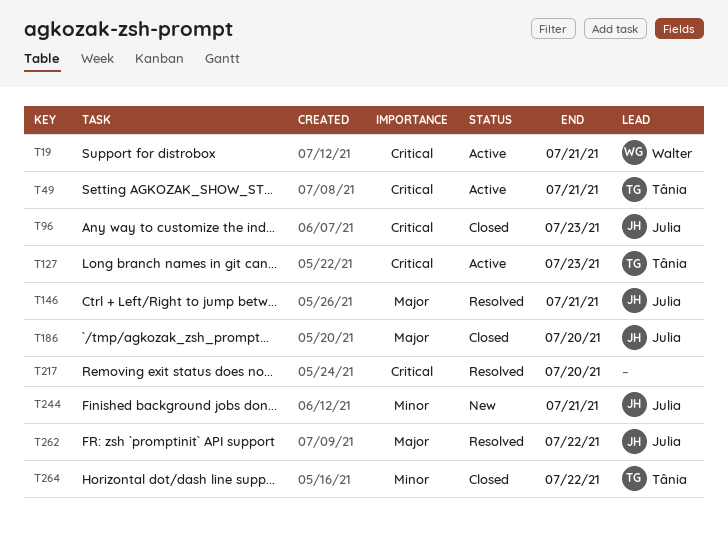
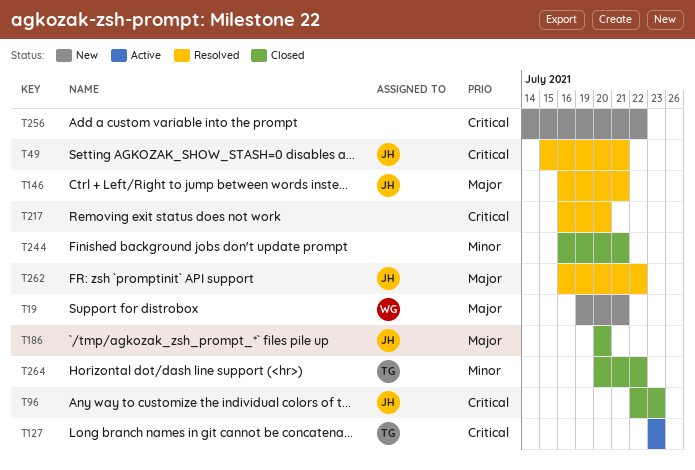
T19, status: Active -> New
T19, priority: Critical -> Major
T49, status: Active -> Resolved
T49, owner: Tânia -> Julia
T244, status: New -> Closed
T244, owner: Julia -> none
T256: none -> present

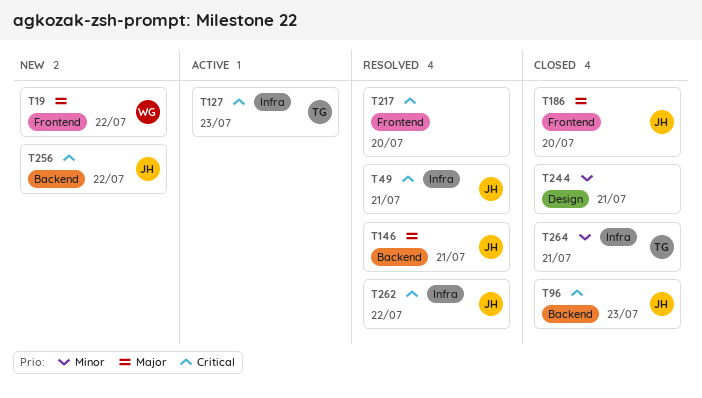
T19, due: Jul 21 -> Jul 22
T256, owner: none -> JH
T262, priority: Major -> Critical
T264, due: Jul 22 -> Jul 21

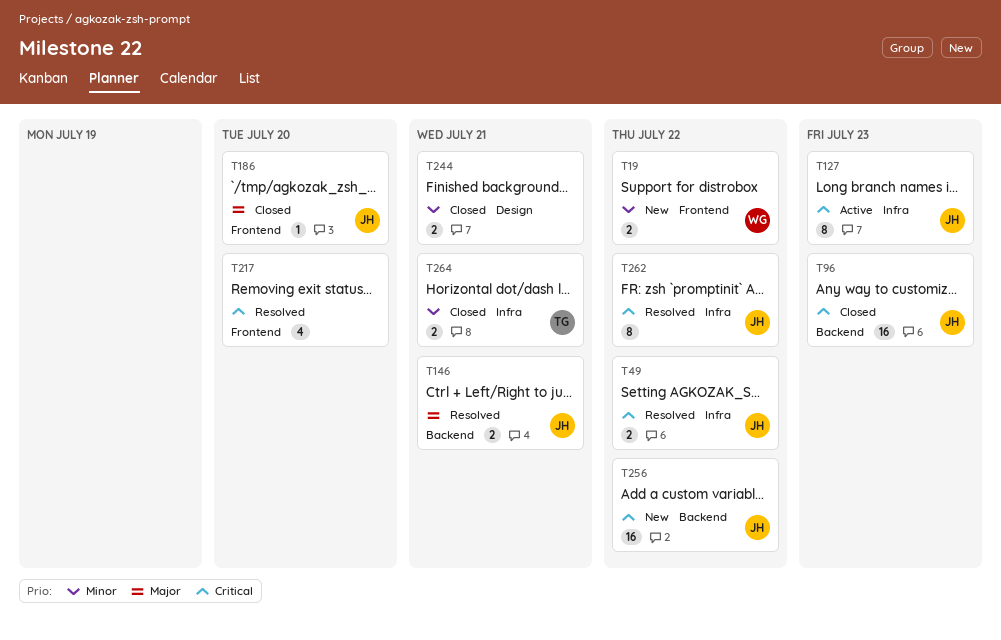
T19, priority: Major -> Minor
T49, due: Jul 21 -> Jul 22
T127, owner: TG -> JH

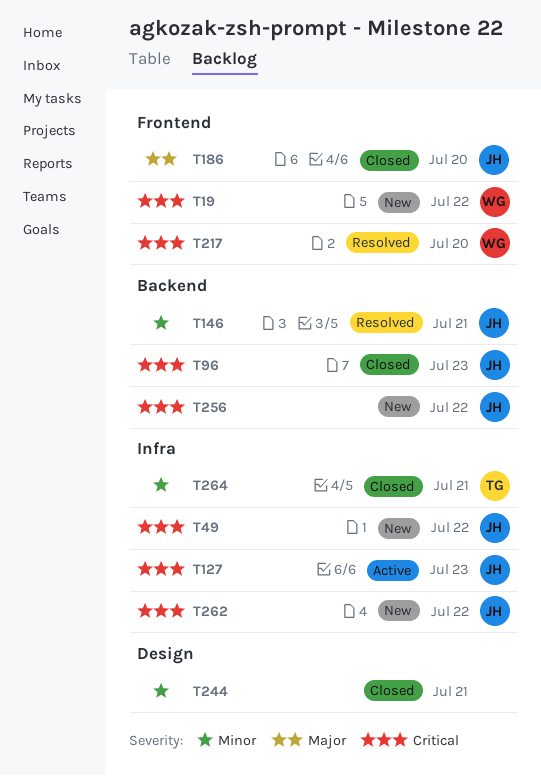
T19, priority: Minor -> Critical
T49, status: Resolved -> New
T146, priority: Major -> Minor
T217, owner: none -> WG
T262, status: Resolved -> New

